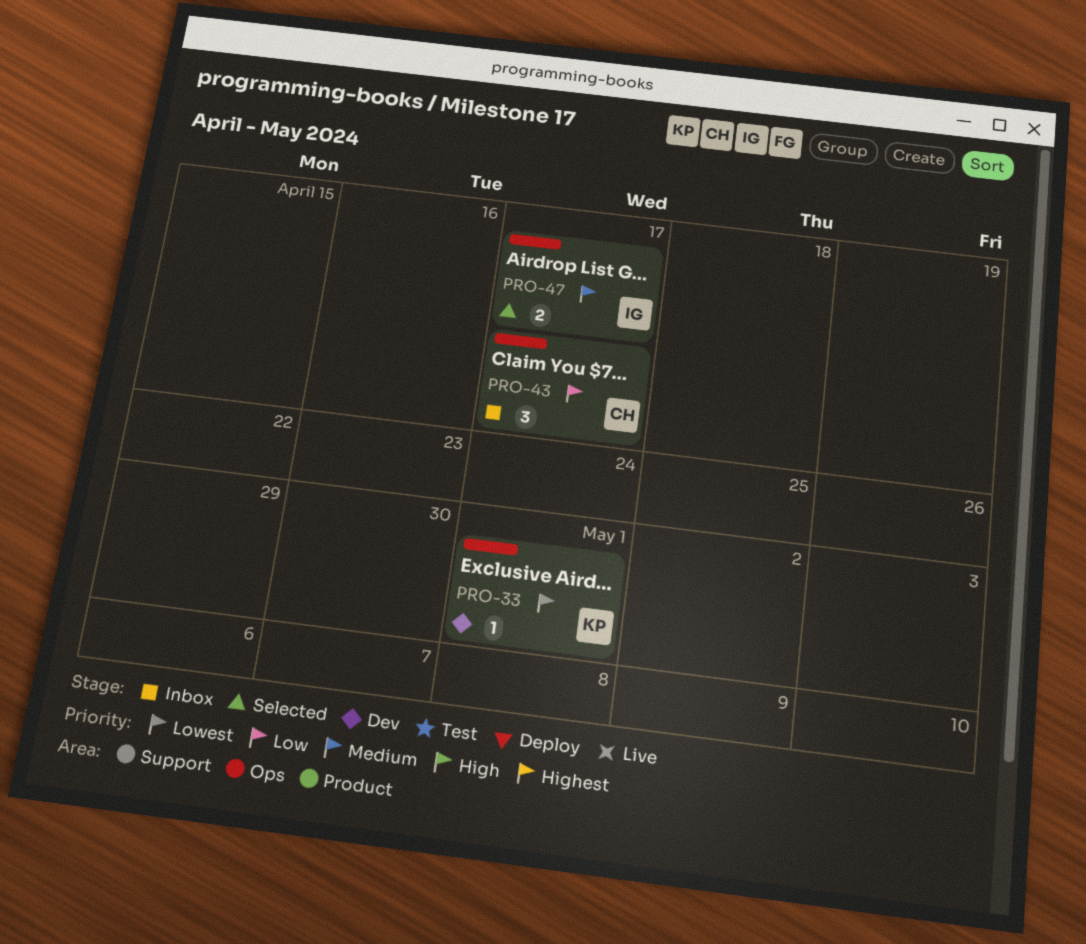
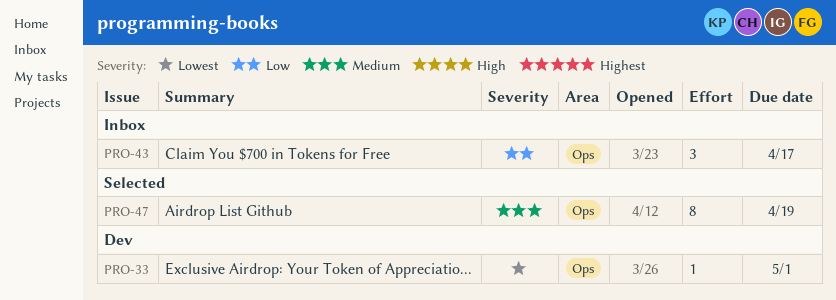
PRO-47, estimate: 2 -> 8
PRO-47, due: Apr 17 -> Apr 19

